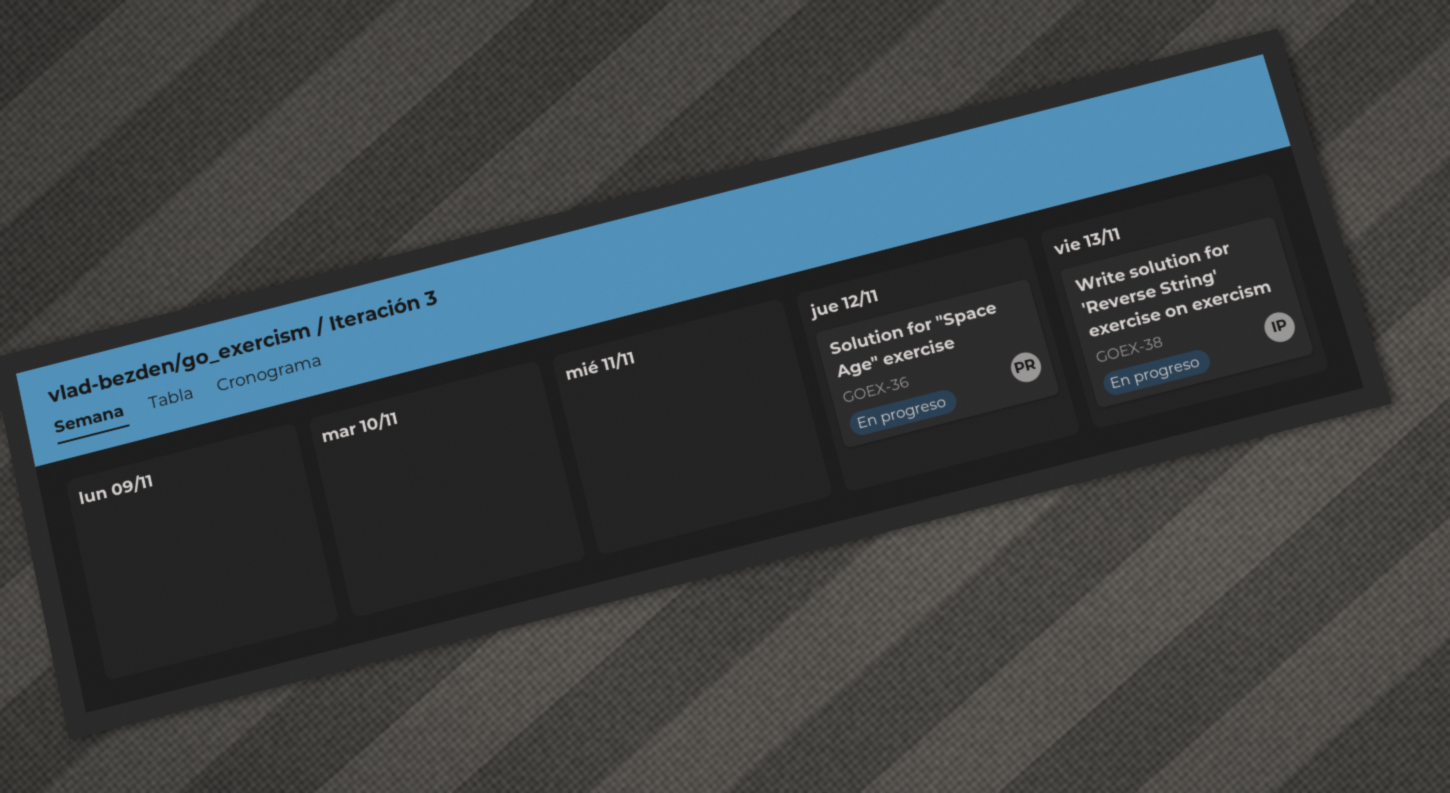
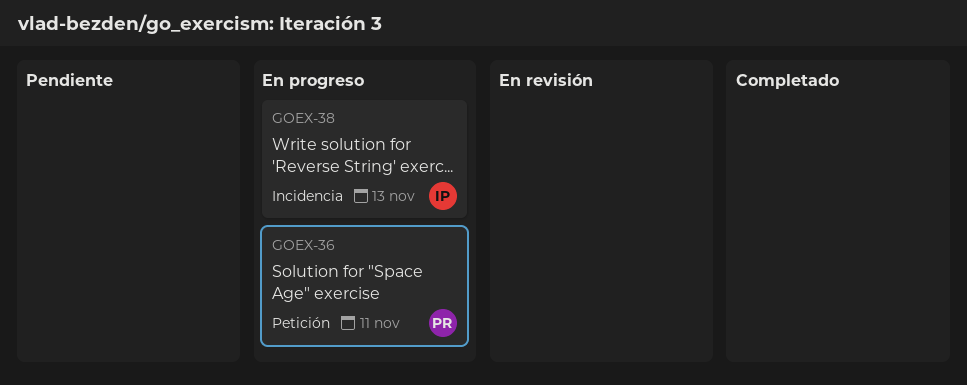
GOEX-36, due: Nov 12 -> Nov 11

